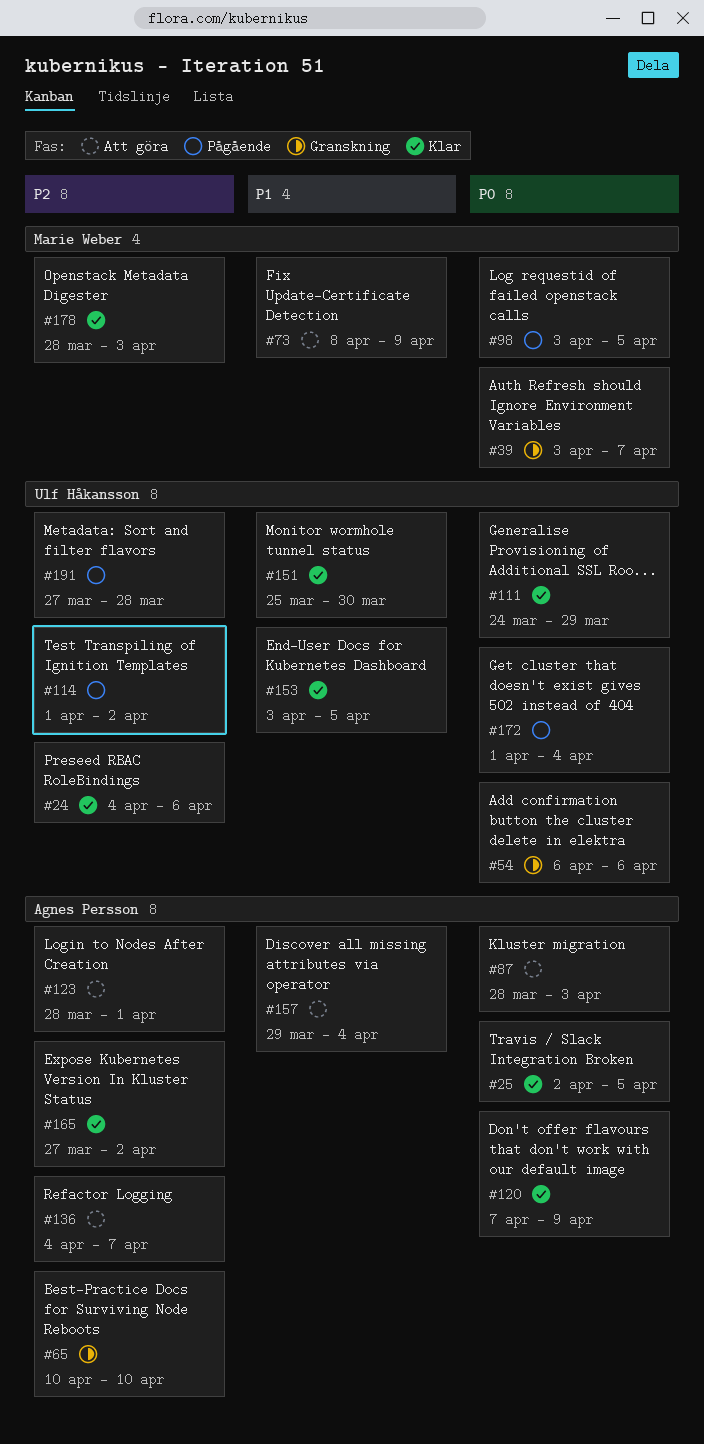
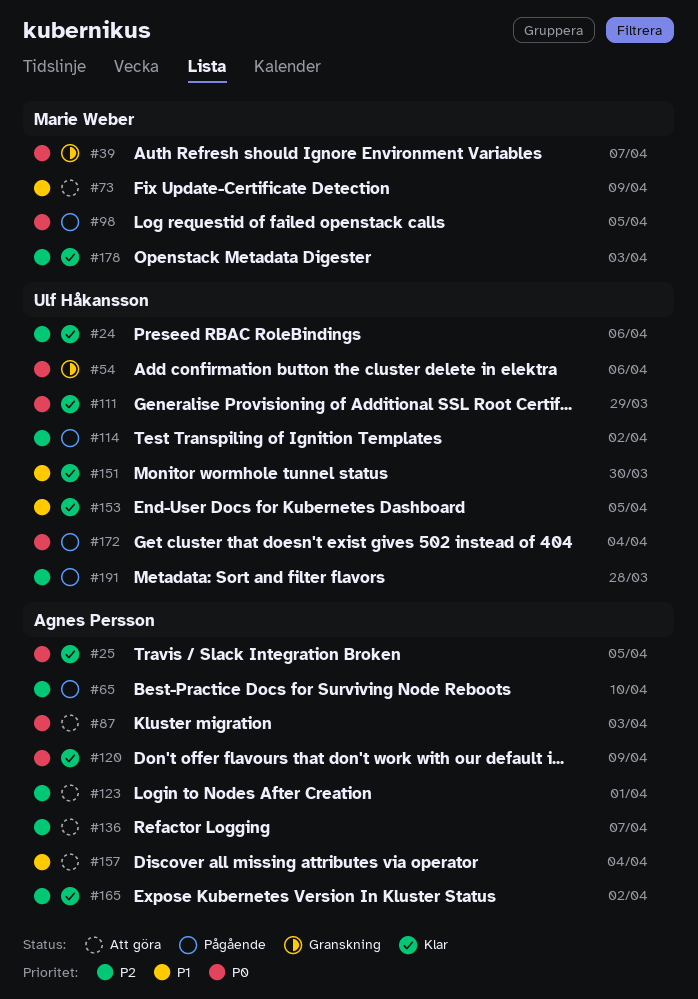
#65, status: Granskning -> Pågående

